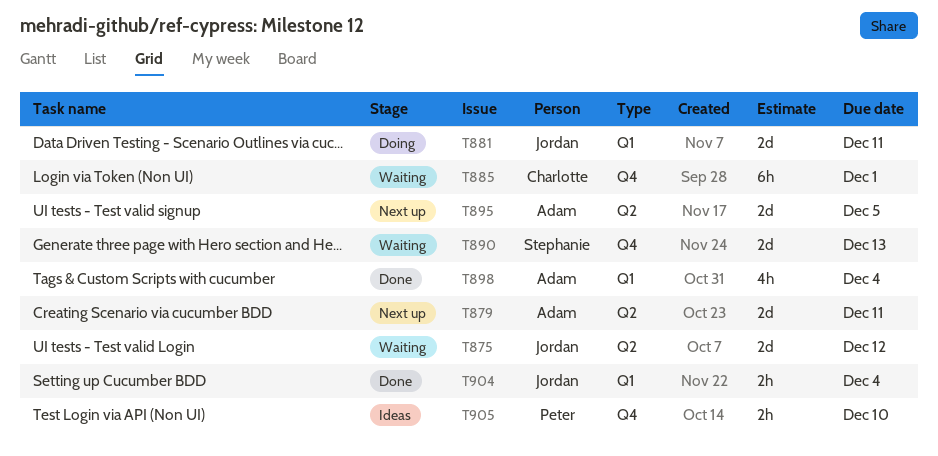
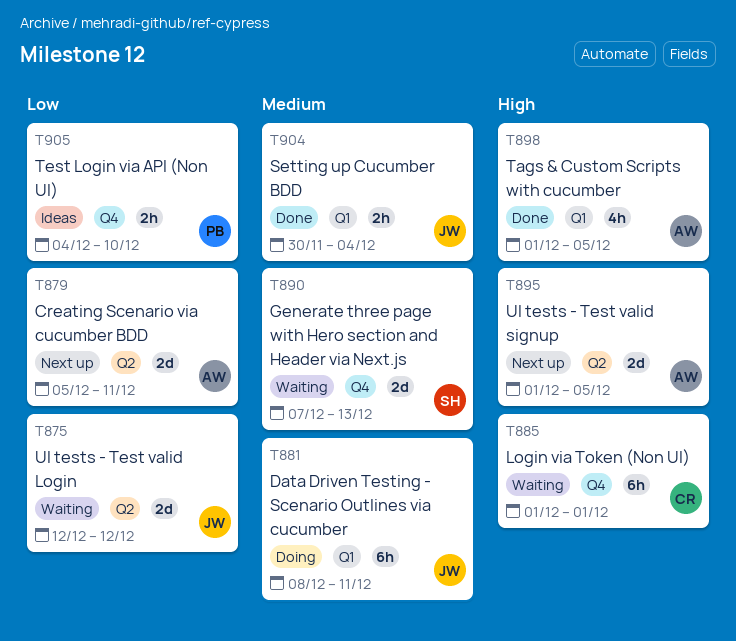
T881, estimate: 2d -> 6h
T898, due: Dec 4 -> Dec 5

